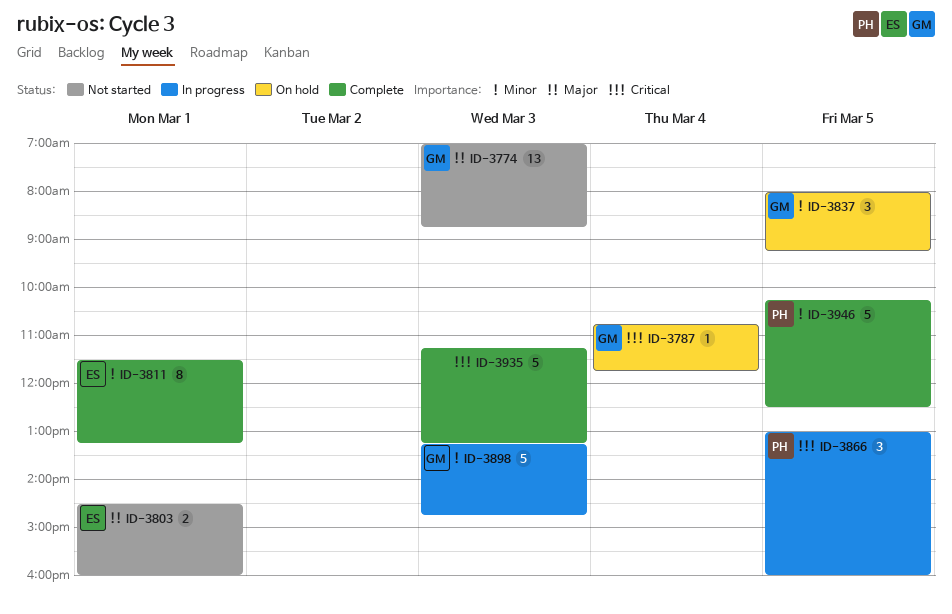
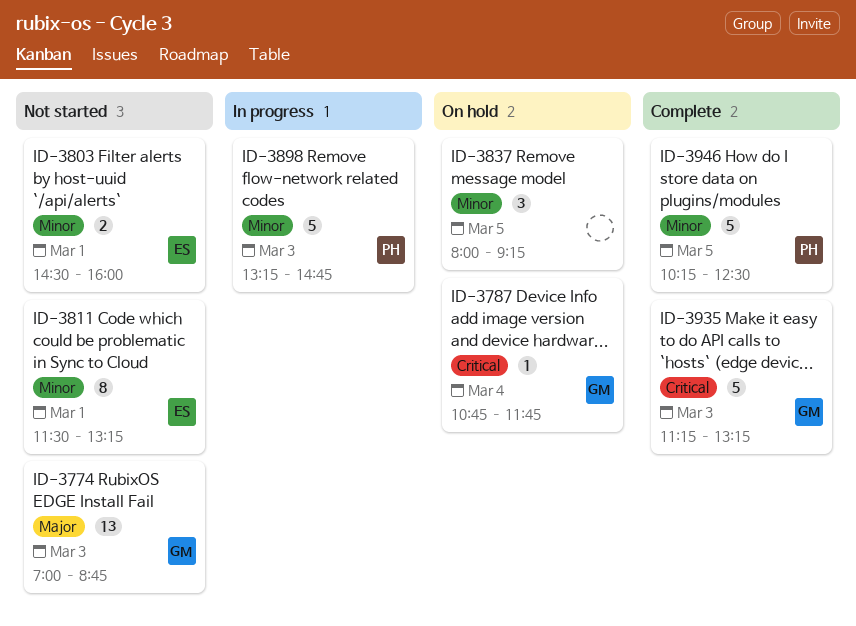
ID-3803, priority: Major -> Minor
ID-3811, status: Complete -> Not started
ID-3837, owner: GM -> none
ID-3866: present -> none
ID-3898, owner: GM -> PH
ID-3935, owner: none -> GM

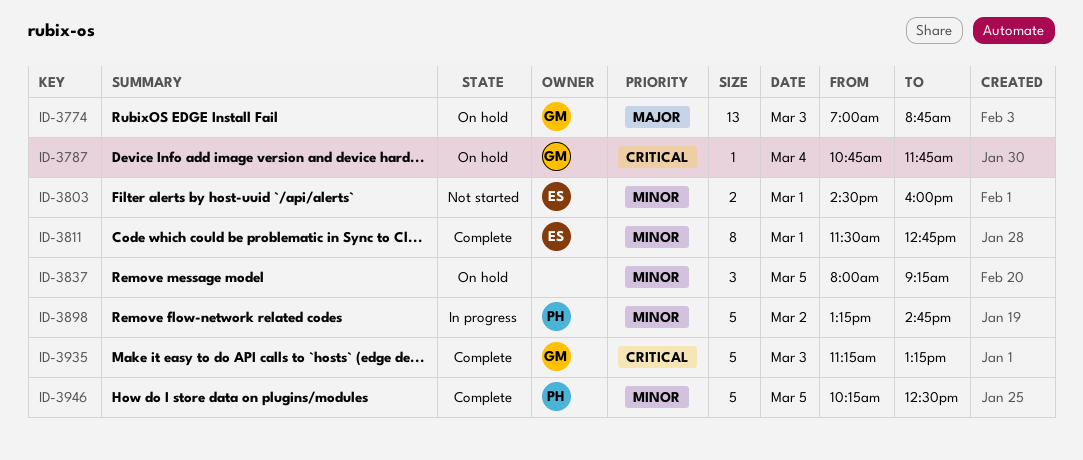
ID-3774, status: Not started -> On hold
ID-3811, status: Not started -> Complete
ID-3811, ends: 13:15 -> 12:45
ID-3898, day: Mar 3 -> Mar 2

